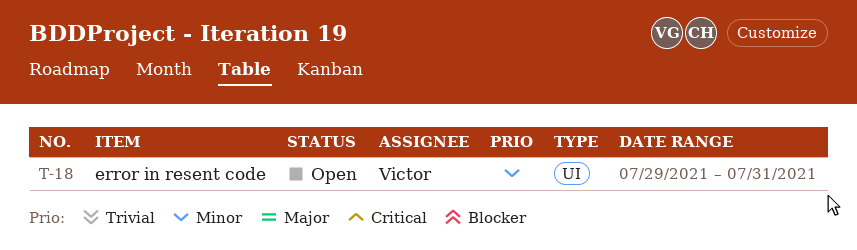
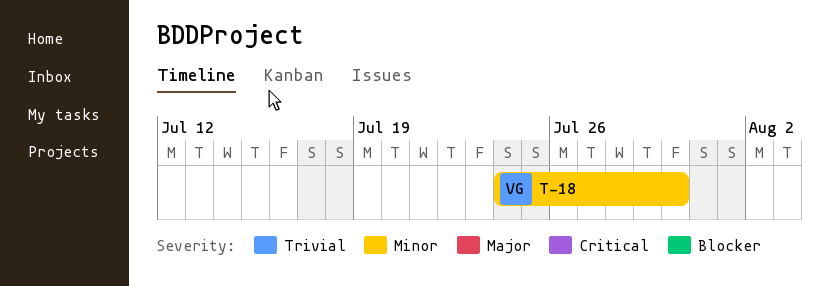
T-18, start: Jul 29 -> Jul 24
T-18, due: Jul 31 -> Jul 30

